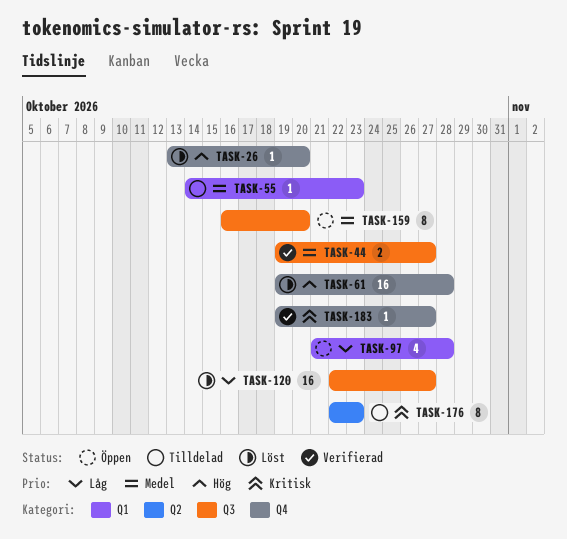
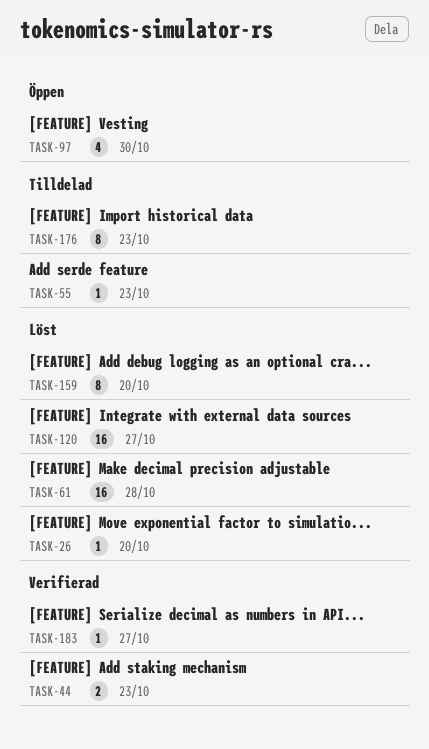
TASK-44, due: Oct 27 -> Oct 23
TASK-97, due: Oct 28 -> Oct 30
TASK-159, status: Öppen -> Löst

